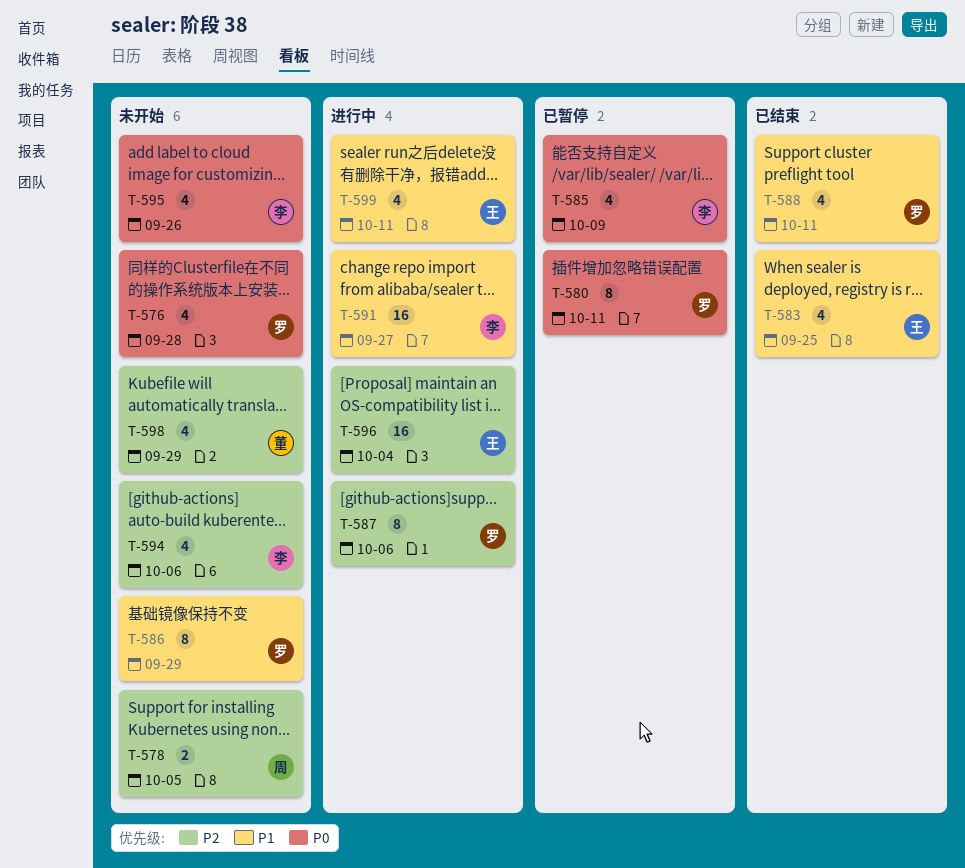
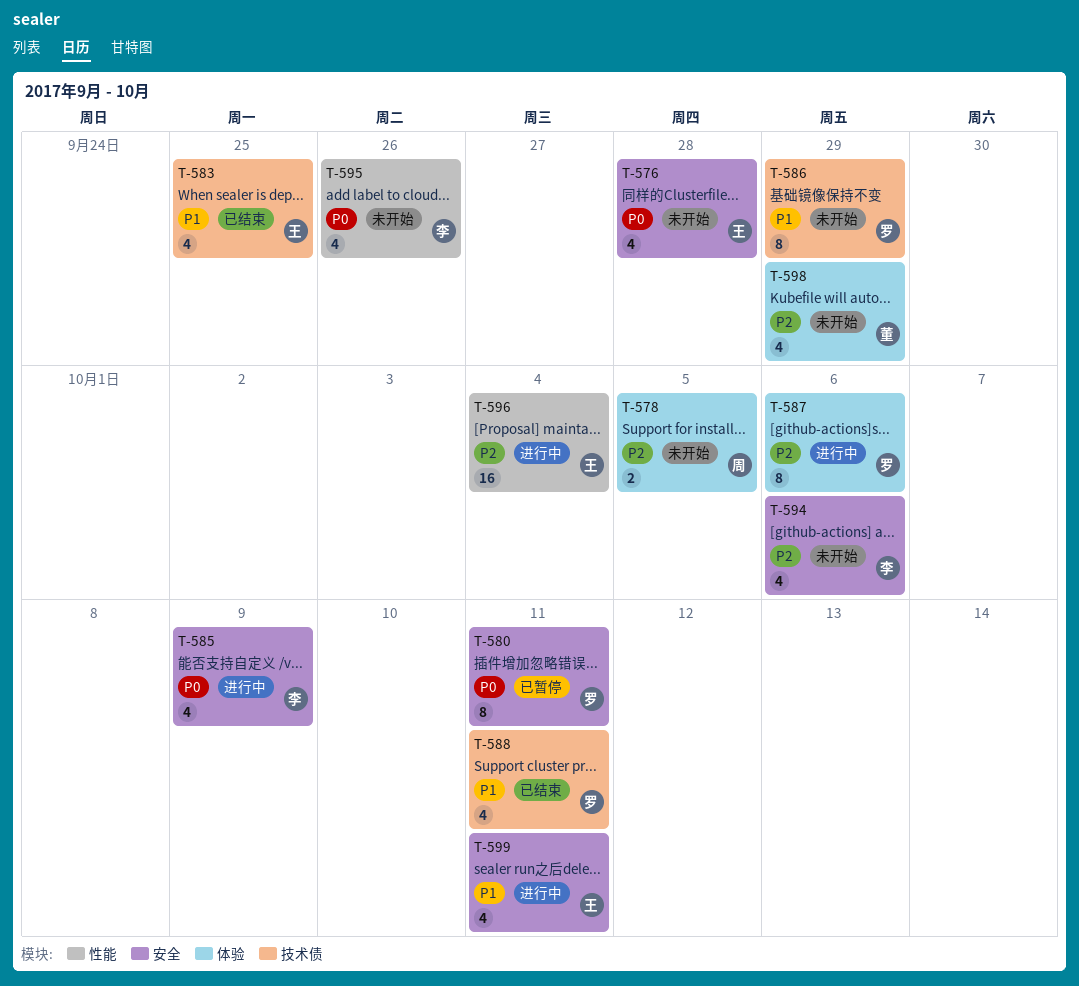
T-576, owner: 罗 -> 王
T-585, status: 已暂停 -> 进行中
T-591: present -> none

